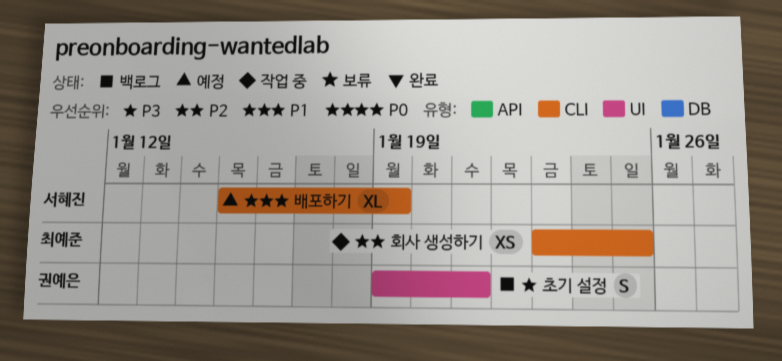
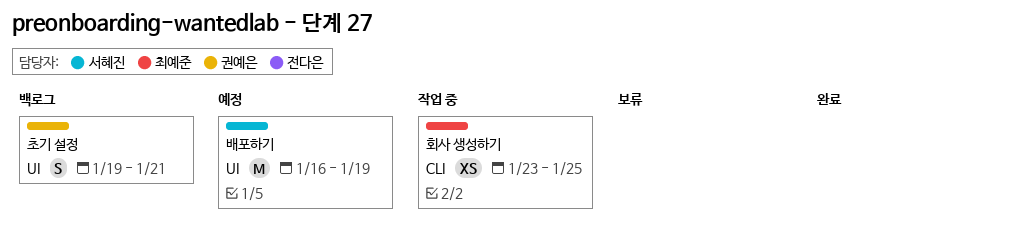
배포하기, label: CLI -> UI
배포하기, estimate: XL -> M
배포하기, start: Jan 15 -> Jan 16

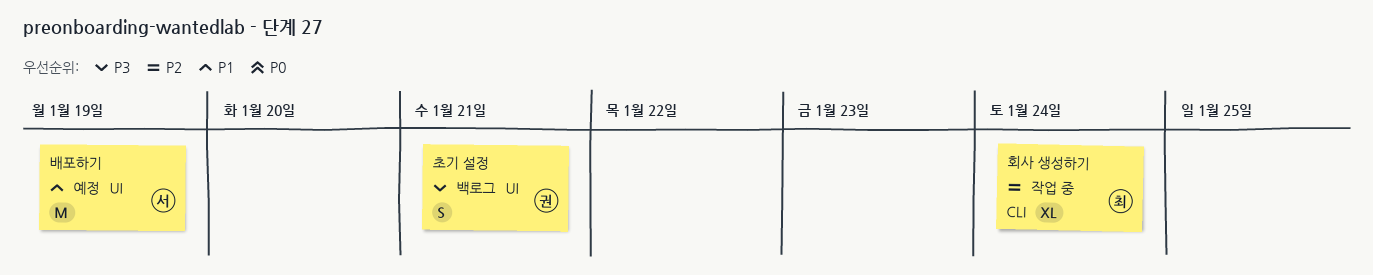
회사 생성하기, estimate: XS -> XL
회사 생성하기, due: Jan 25 -> Jan 24

